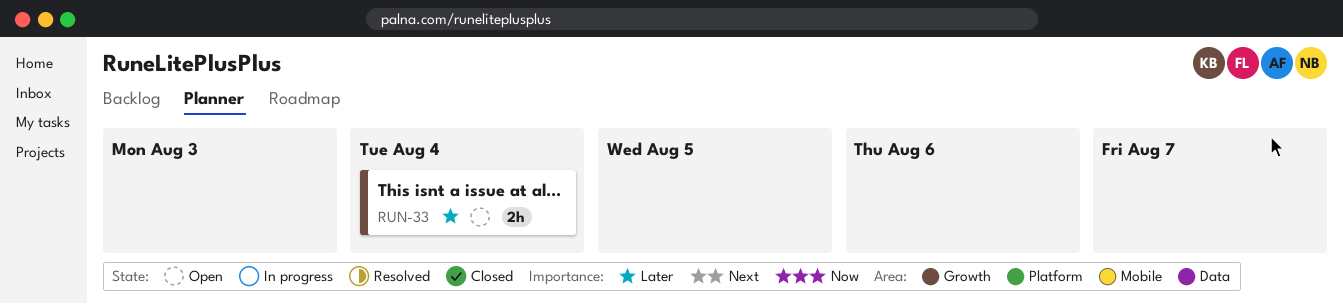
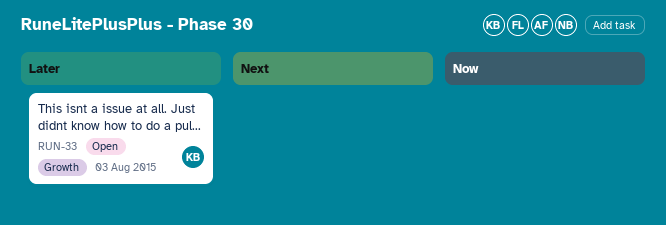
RUN-33, due: Aug 4 -> Aug 3

